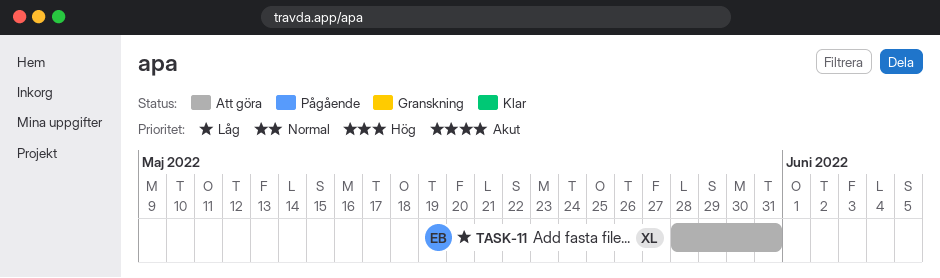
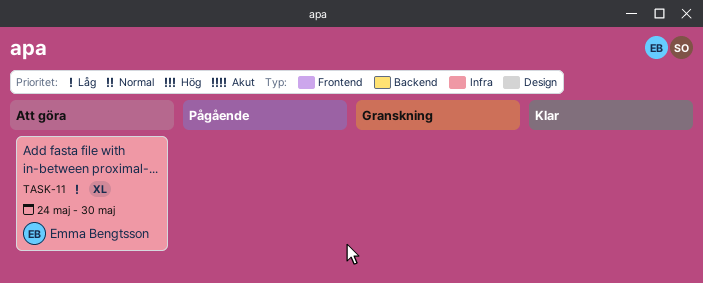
TASK-11, start: May 28 -> May 24
TASK-11, due: May 31 -> May 30

